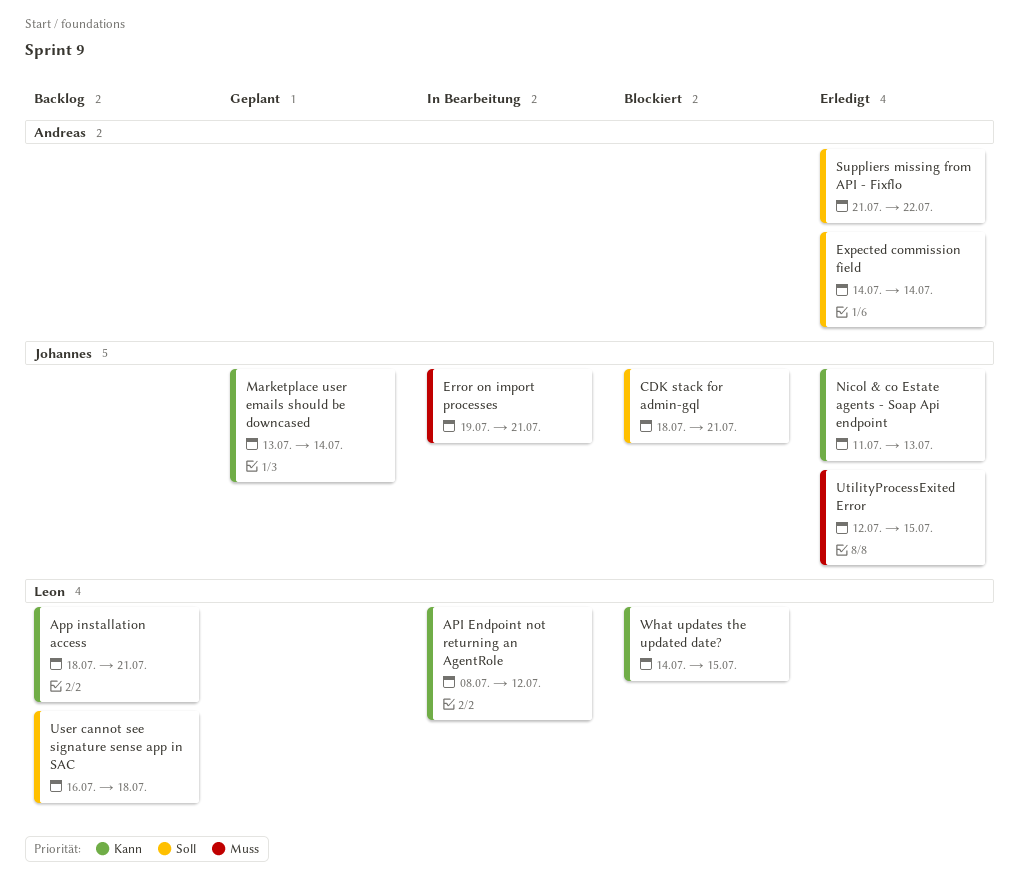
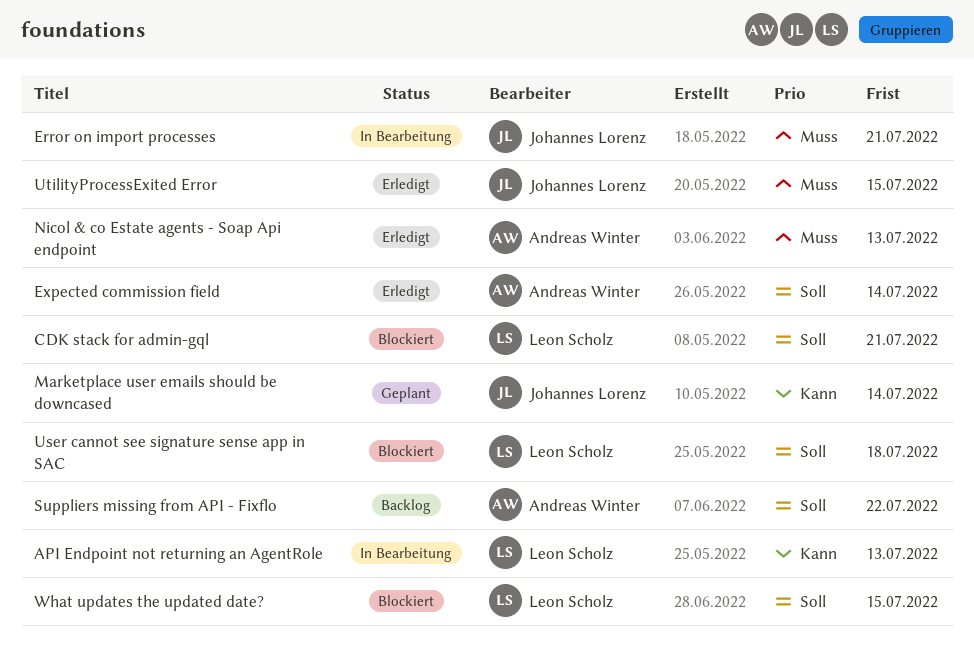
API Endpoint not returning an AgentRole, due: Jul 12 -> Jul 13
App installation access: present -> none
CDK stack for admin-gql, owner: Johannes Lorenz -> Leon Scholz
Nicol & co Estate agents - Soap Api endpoint, owner: Johannes Lorenz -> Andreas Winter
Nicol & co Estate agents - Soap Api endpoint, priority: Kann -> Muss
Suppliers missing from API - Fixflo, status: Erledigt -> Backlog
User cannot see signature sense app in SAC, status: Backlog -> Blockiert
What updates the updated date?, priority: Kann -> Soll

